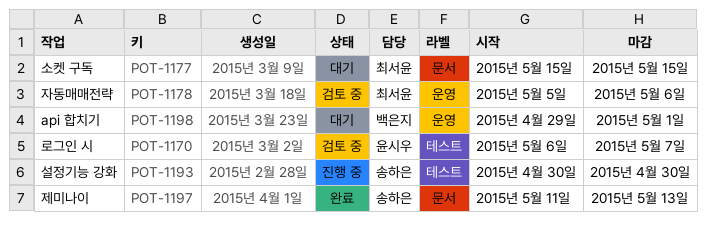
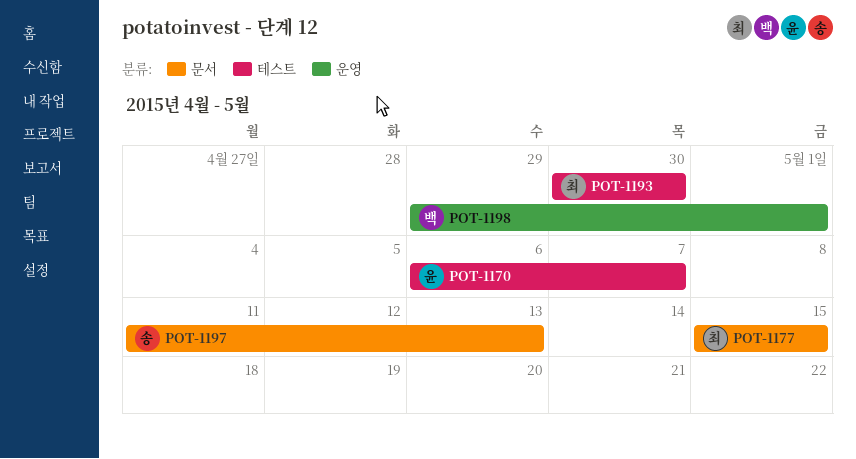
POT-1178: present -> none
POT-1193, owner: 송하은 -> 최서윤

